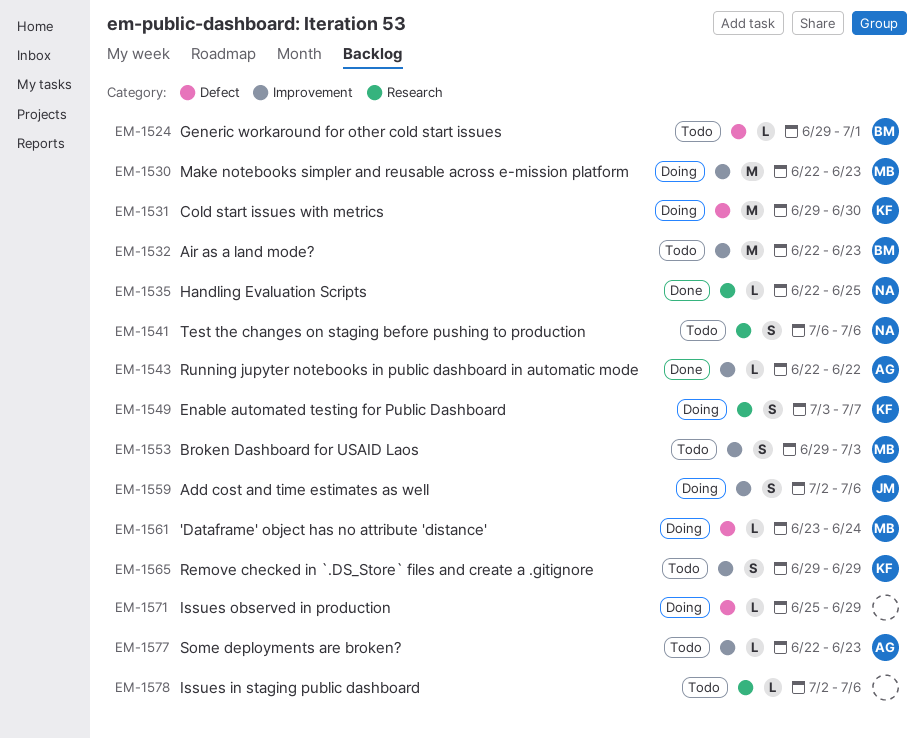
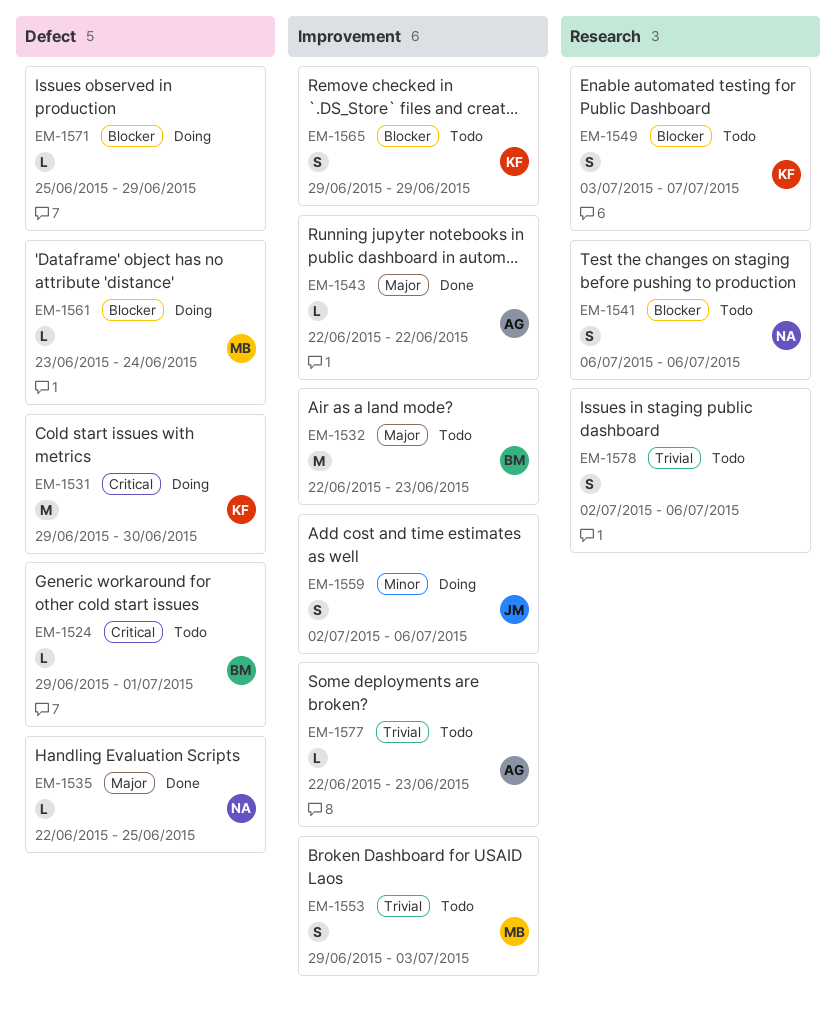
EM-1530: present -> none
EM-1535, label: Research -> Defect
EM-1549, status: Doing -> Todo
EM-1578, estimate: L -> S

